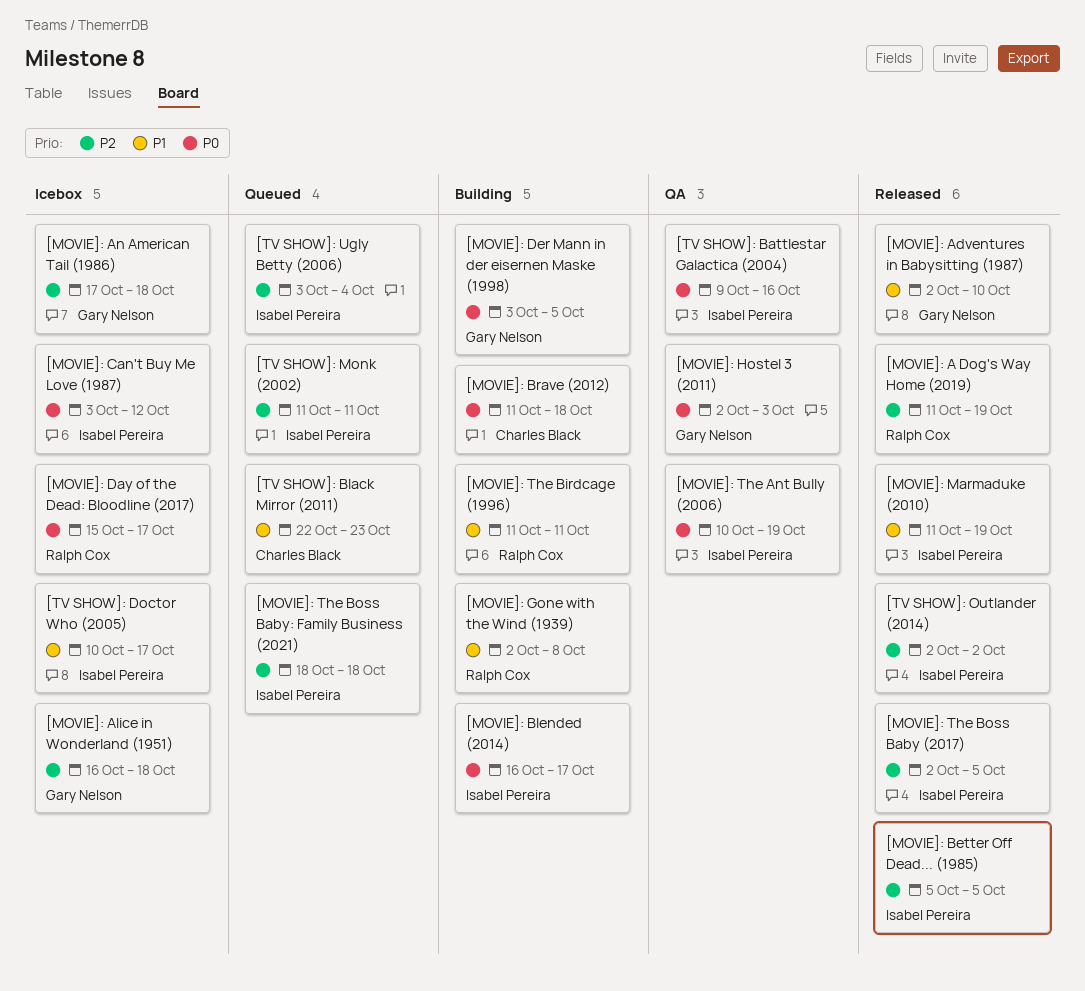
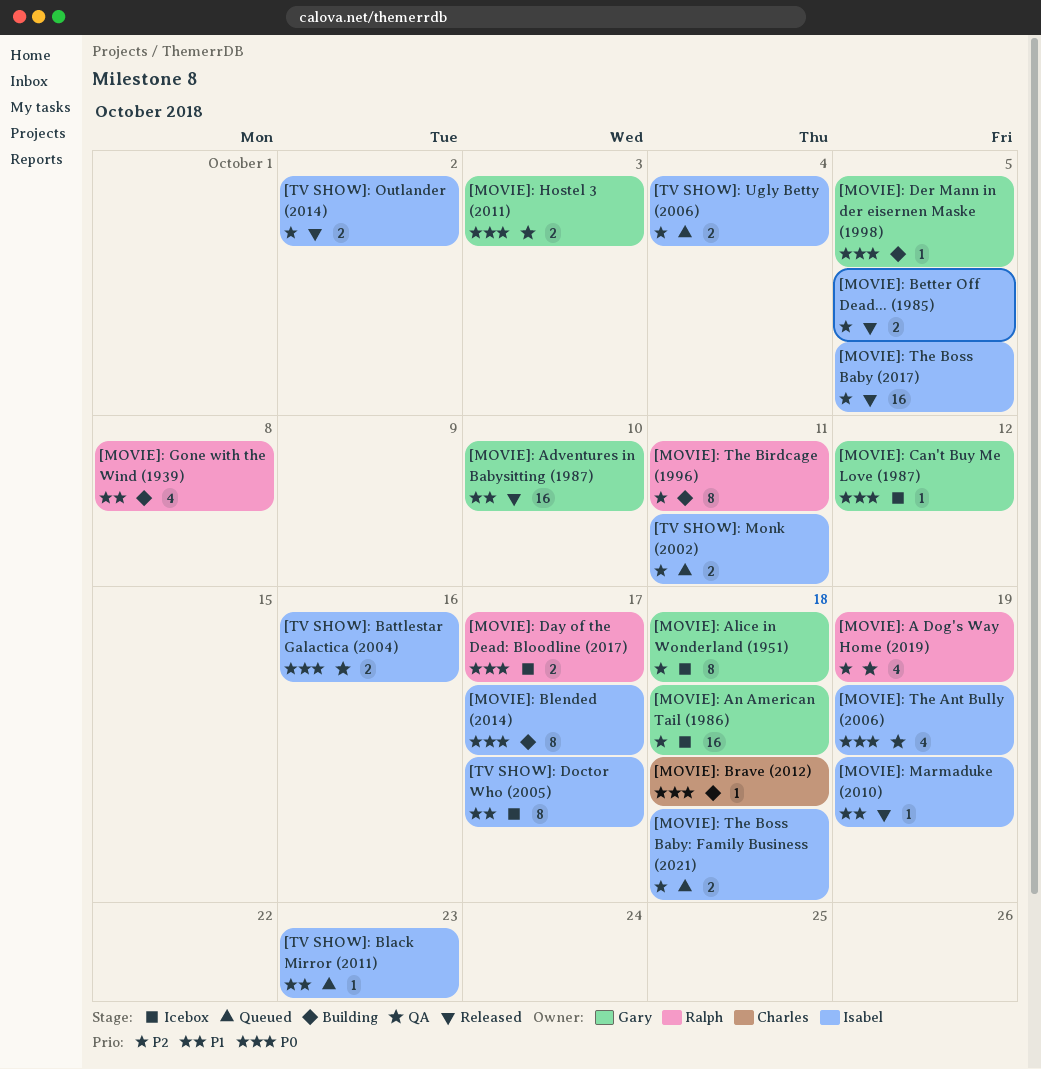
[MOVIE]: A Dog's Way Home (2019), status: Released -> QA
[MOVIE]: Can't Buy Me Love (1987), owner: Isabel Pereira -> Gary Nelson
[MOVIE]: The Birdcage (1996), priority: P1 -> P2
[TV SHOW]: Black Mirror (2011), owner: Charles Black -> Isabel Pereira

